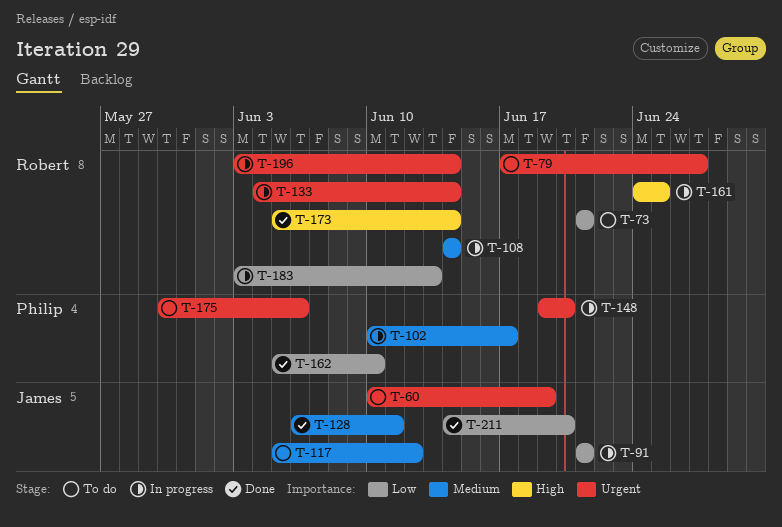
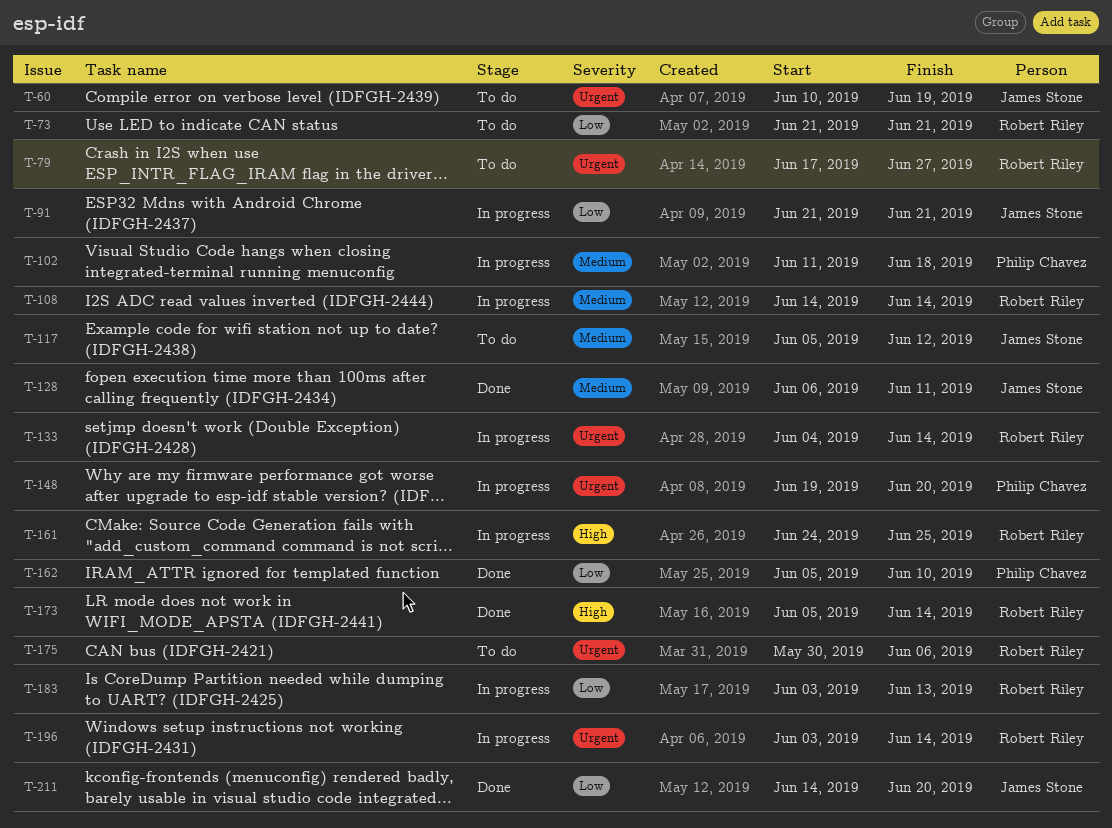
T-102, start: Jun 10 -> Jun 11
T-102, due: Jun 17 -> Jun 18
T-175, owner: Philip Chavez -> Robert Riley

